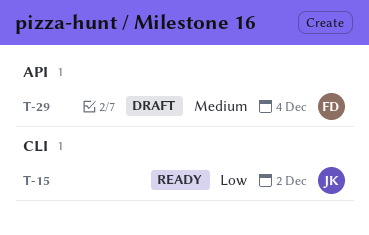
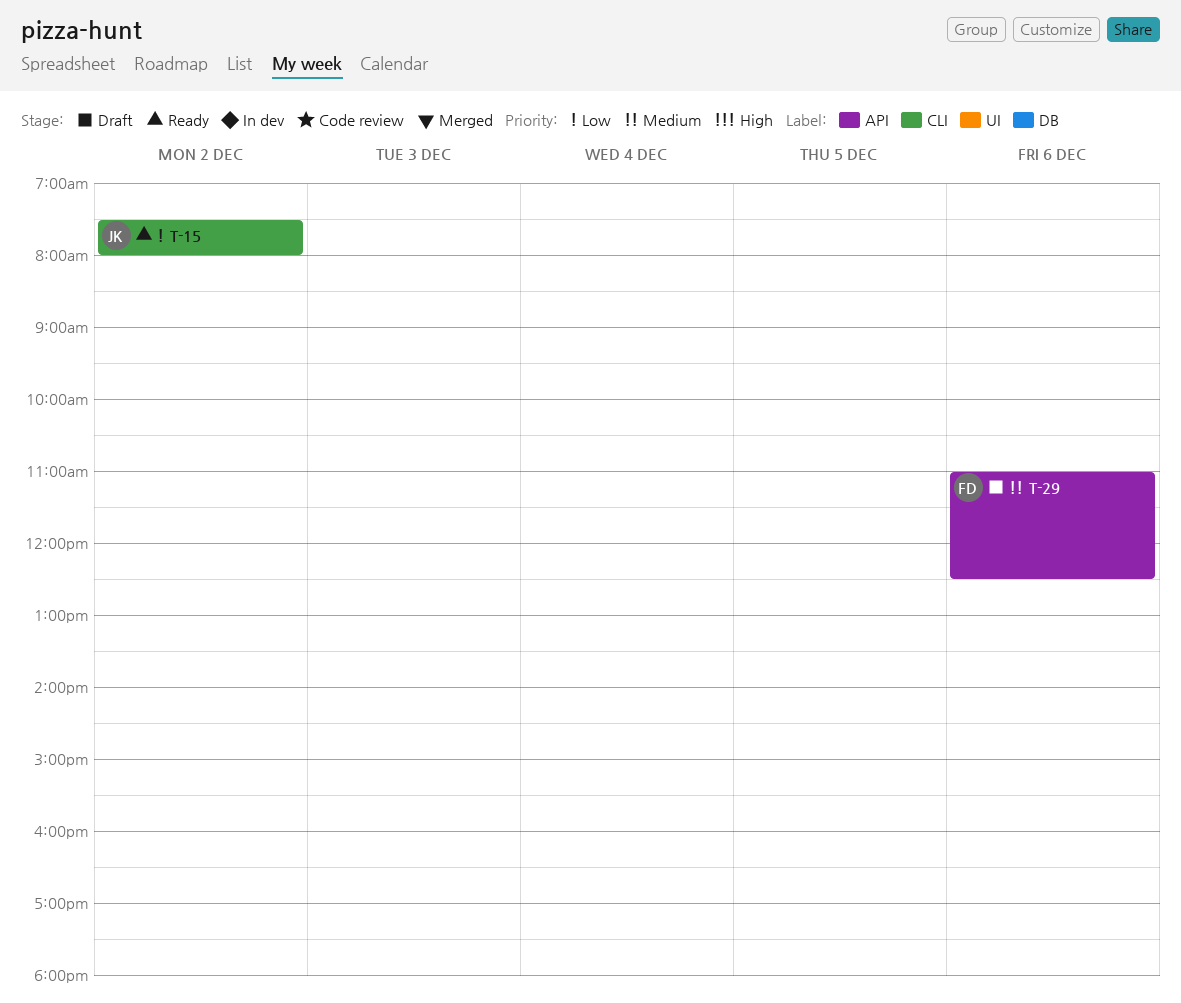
T-29, day: Dec 4 -> Dec 6

